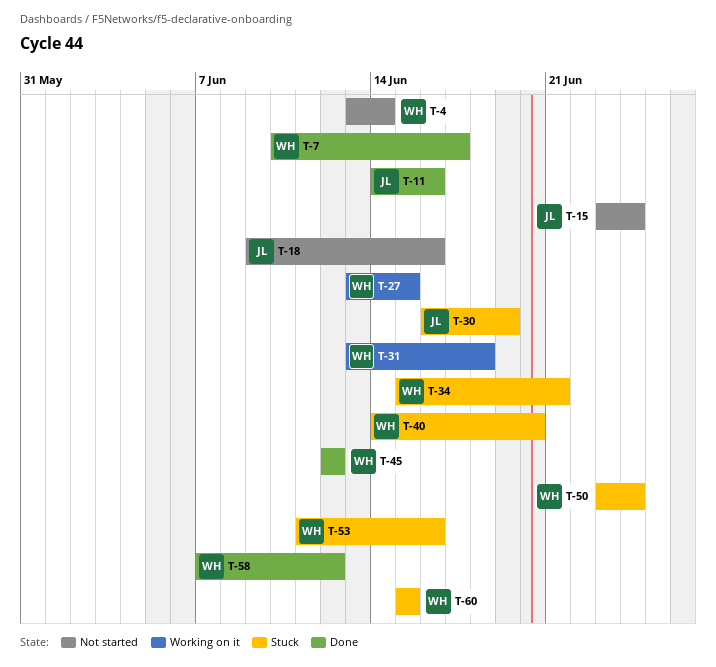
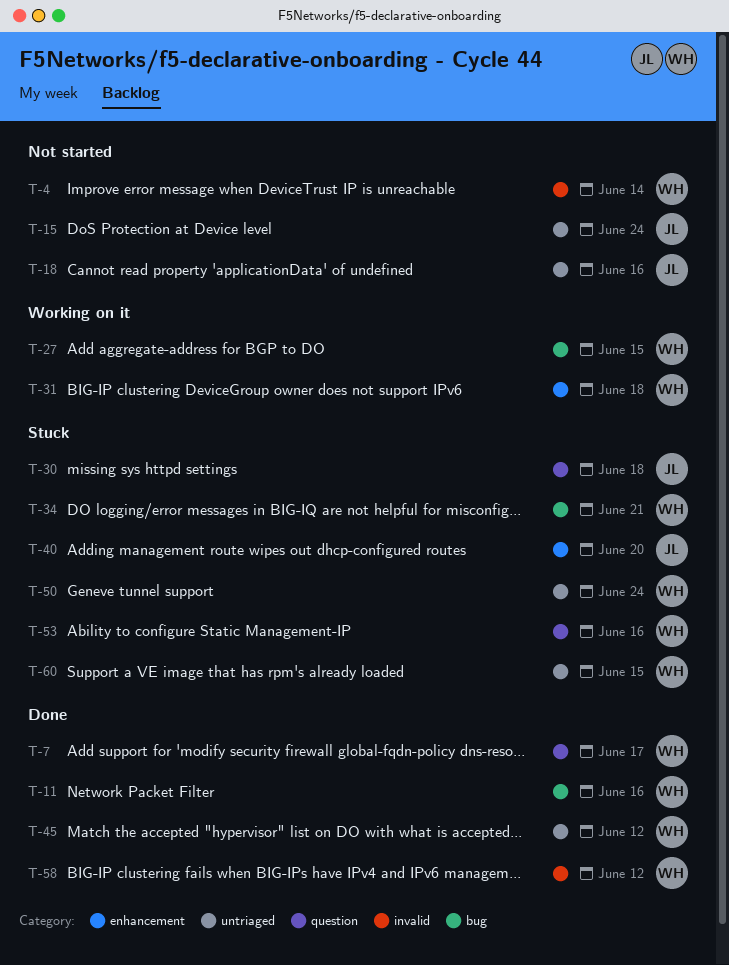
T-11, owner: JL -> WH
T-30, due: Jun 19 -> Jun 18
T-40, owner: WH -> JL

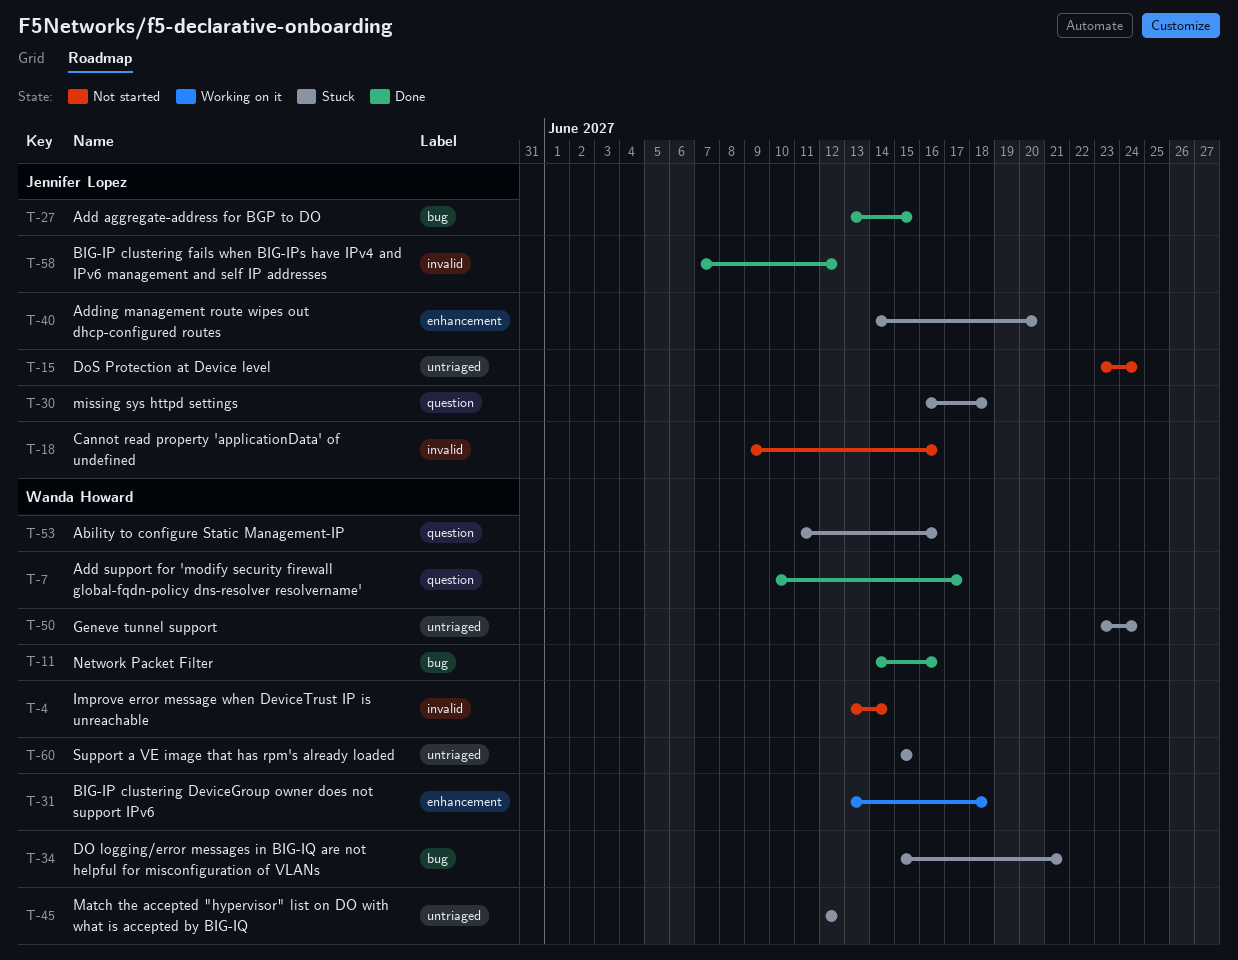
T-18, label: untriaged -> invalid
T-27, status: Working on it -> Done
T-27, owner: Wanda Howard -> Jennifer Lopez
T-45, status: Done -> Stuck
T-58, owner: Wanda Howard -> Jennifer Lopez

